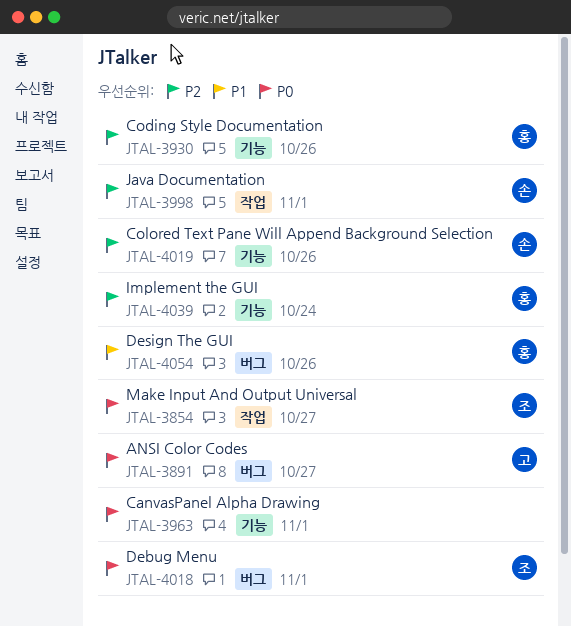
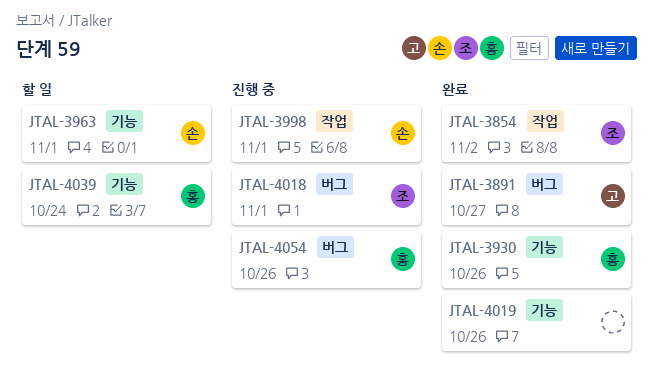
JTAL-3854, due: Oct 27 -> Nov 2
JTAL-3963, owner: none -> 손
JTAL-4019, owner: 손 -> none

